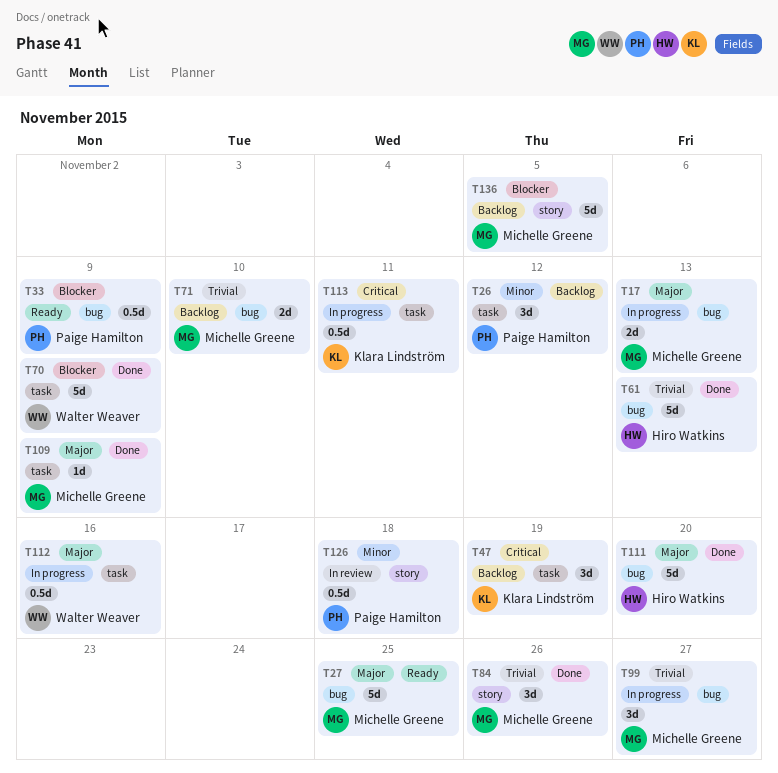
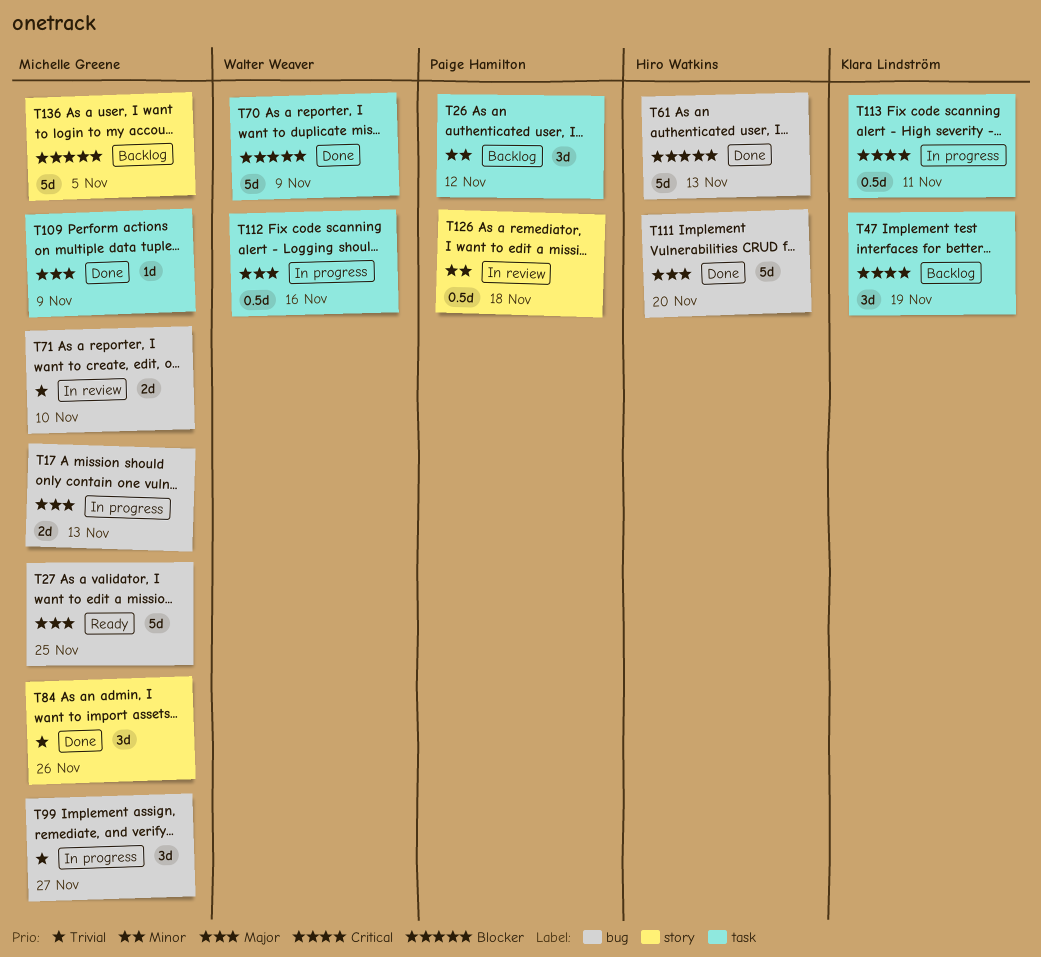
T33: present -> none
T61, priority: Trivial -> Blocker
T71, status: Backlog -> In review

